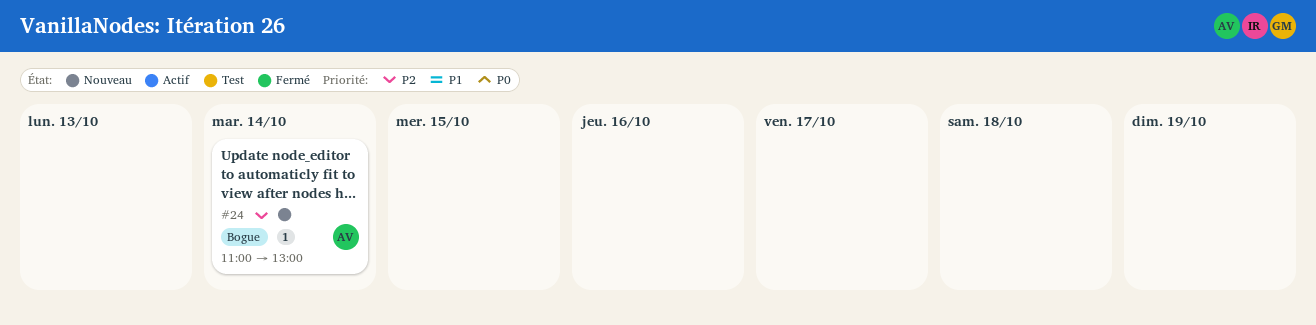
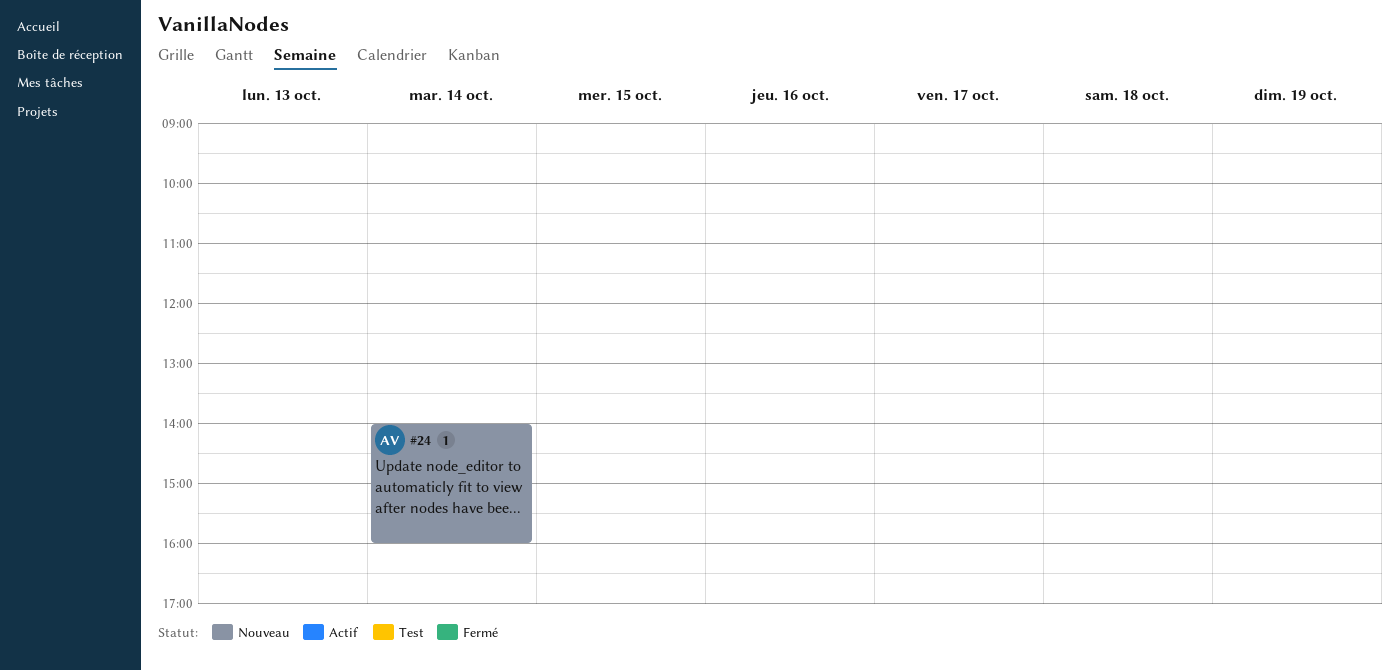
#24, begins: 11:00 -> 14:00
#24, ends: 13:00 -> 16:00

